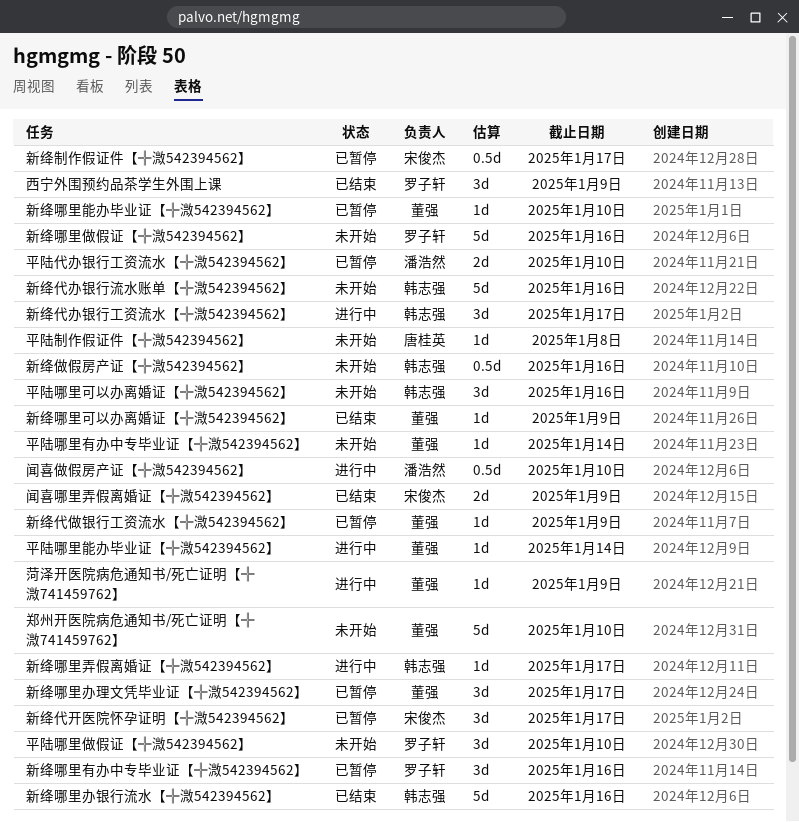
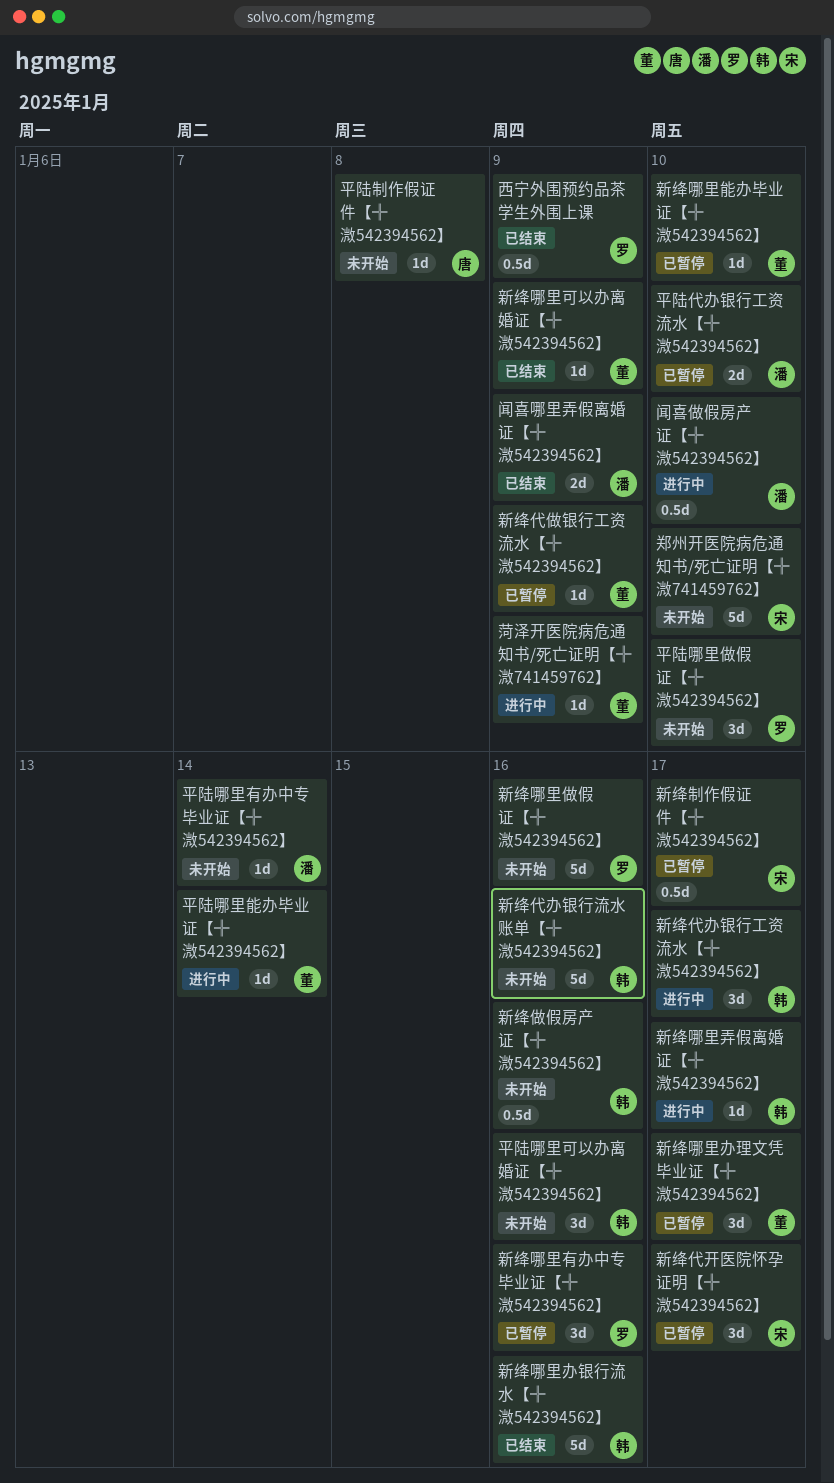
平陆哪里有办中专毕业证【╬溦542394562】, owner: 董强 -> 潘浩然
西宁外围预约品茶学生外围上课, estimate: 3d -> 0.5d
郑州开医院病危通知书/死亡证明【╬溦741459762】, owner: 董强 -> 宋俊杰
闻喜哪里弄假离婚证【╬溦542394562】, owner: 宋俊杰 -> 潘浩然

